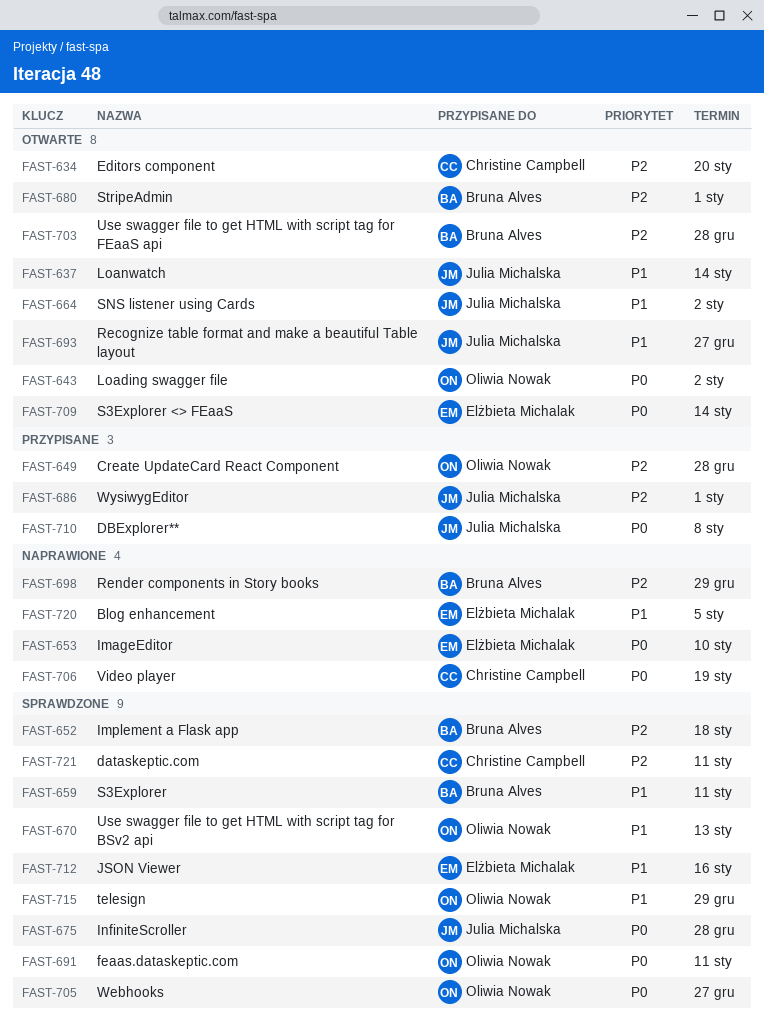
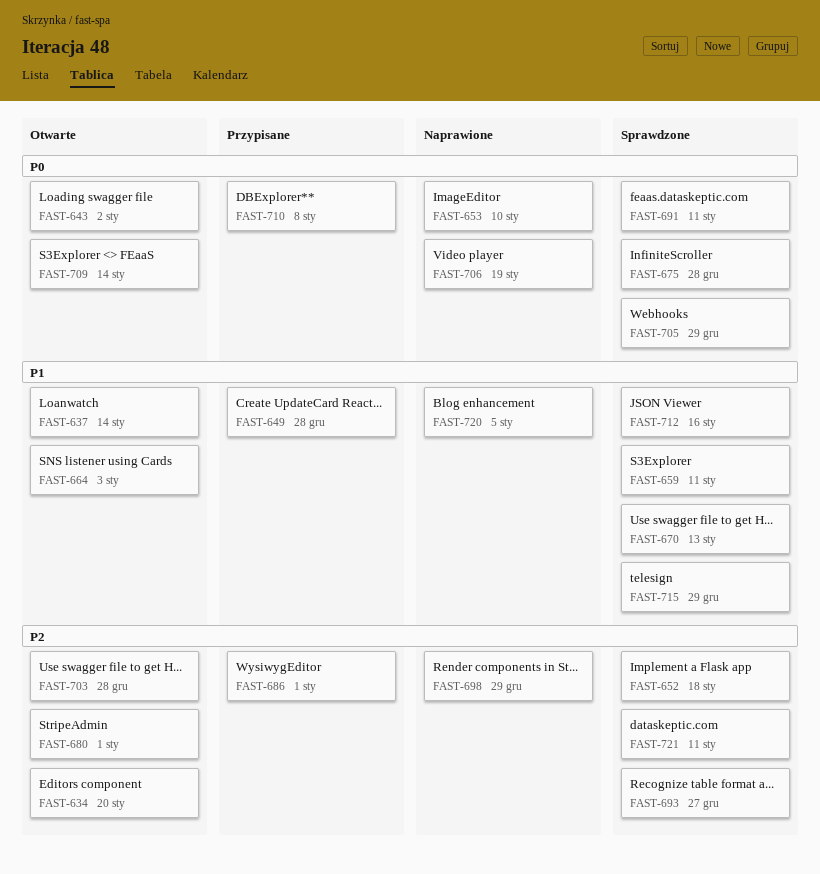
FAST-649, priority: P2 -> P1
FAST-664, due: Jan 2 -> Jan 3
FAST-693, status: Otwarte -> Sprawdzone
FAST-693, priority: P1 -> P2
FAST-705, due: Dec 27 -> Dec 29

